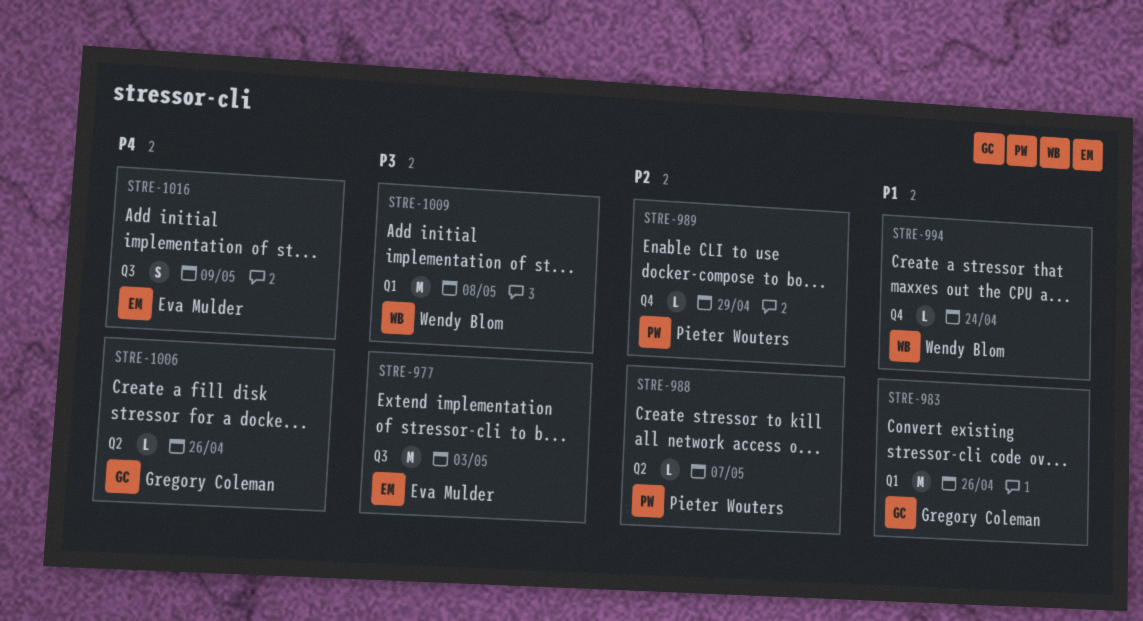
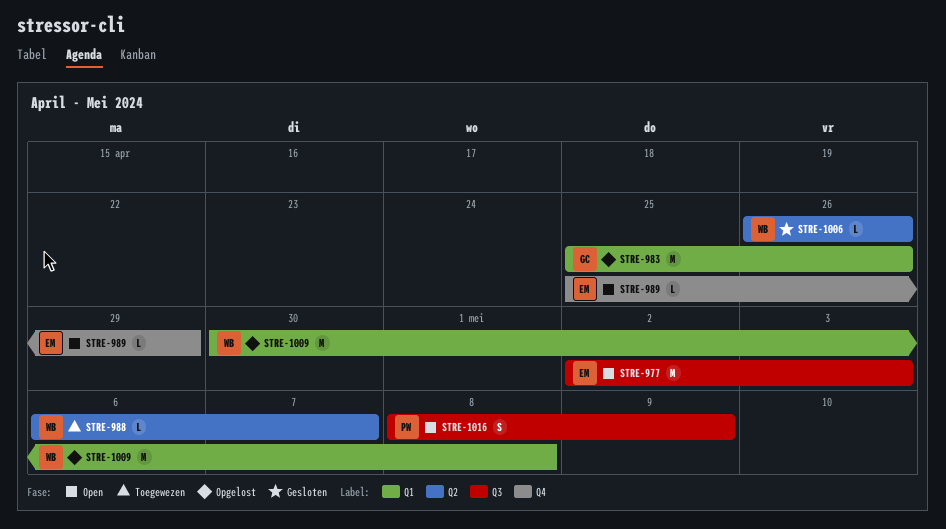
STRE-988, owner: Pieter Wouters -> Wendy Blom
STRE-989, owner: Pieter Wouters -> Eva Mulder
STRE-994: present -> none
STRE-1006, owner: Gregory Coleman -> Wendy Blom
STRE-1016, owner: Eva Mulder -> Pieter Wouters

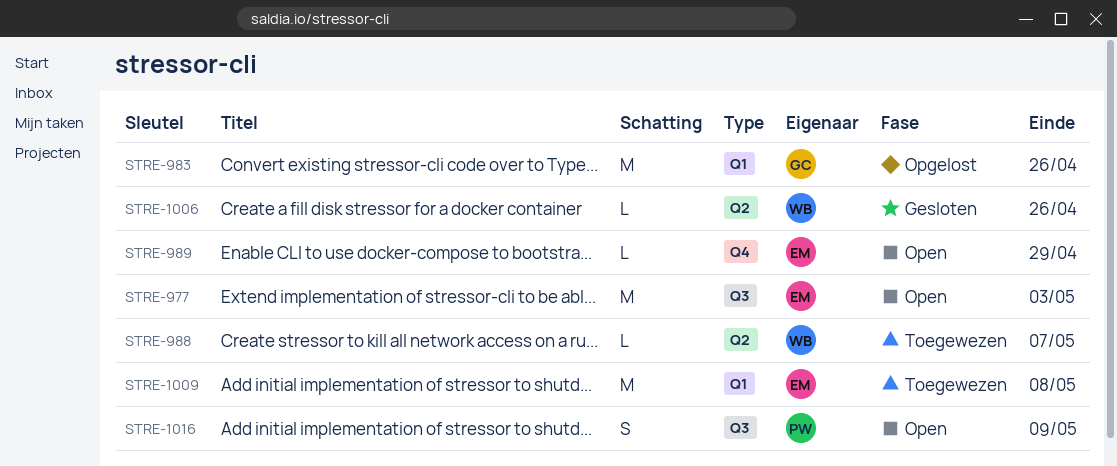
STRE-1009, status: Opgelost -> Toegewezen
STRE-1009, owner: WB -> EM

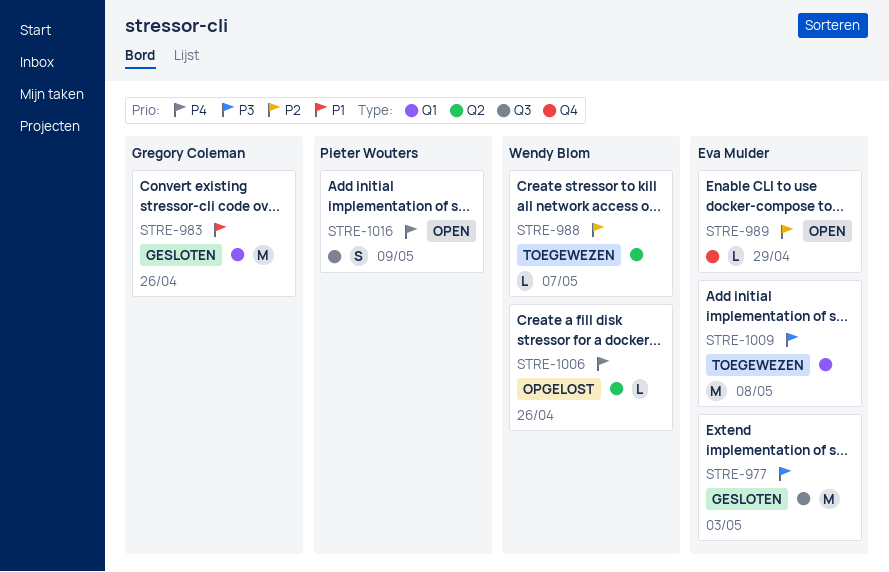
STRE-977, status: Open -> Gesloten
STRE-983, status: Opgelost -> Gesloten
STRE-1006, status: Gesloten -> Opgelost

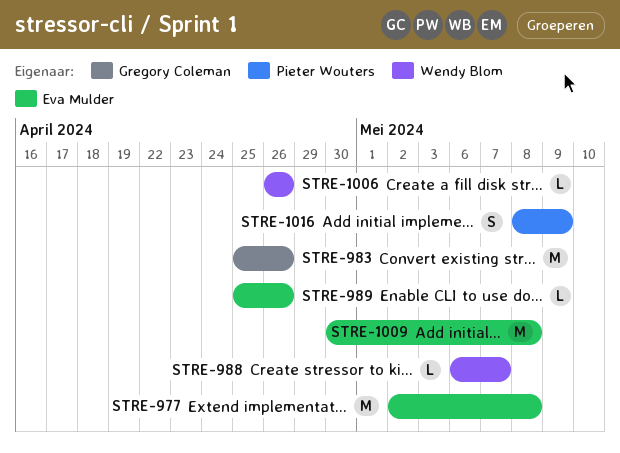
STRE-977, due: May 3 -> May 8
STRE-989, due: Apr 29 -> Apr 26

